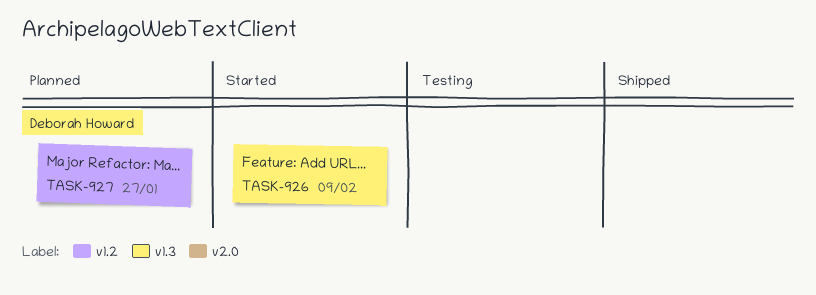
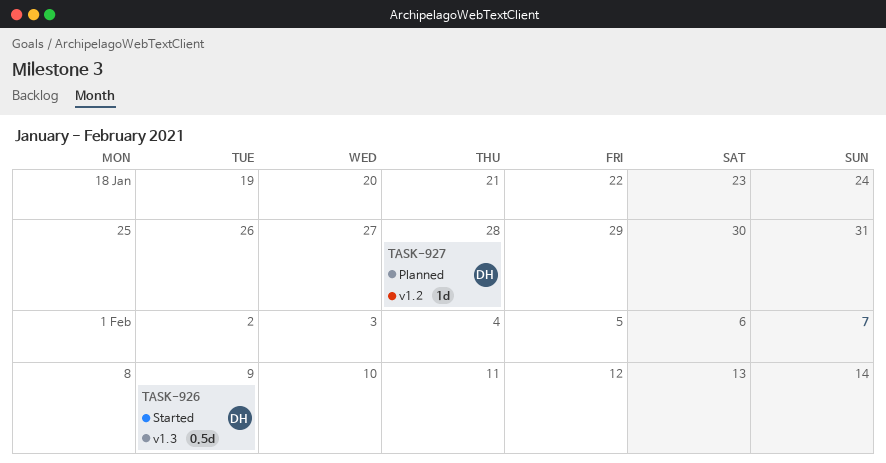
TASK-927, due: Jan 27 -> Jan 28

